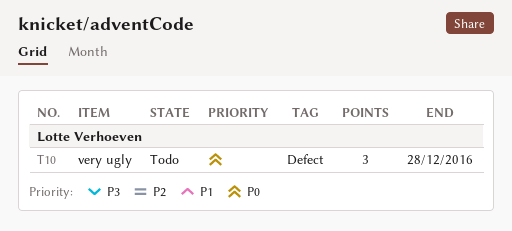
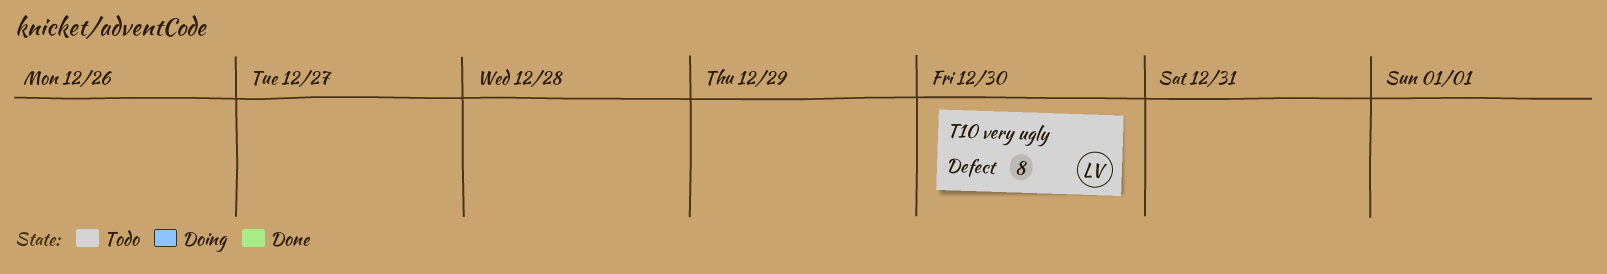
T10, estimate: 3 -> 8
T10, due: Dec 28 -> Dec 30

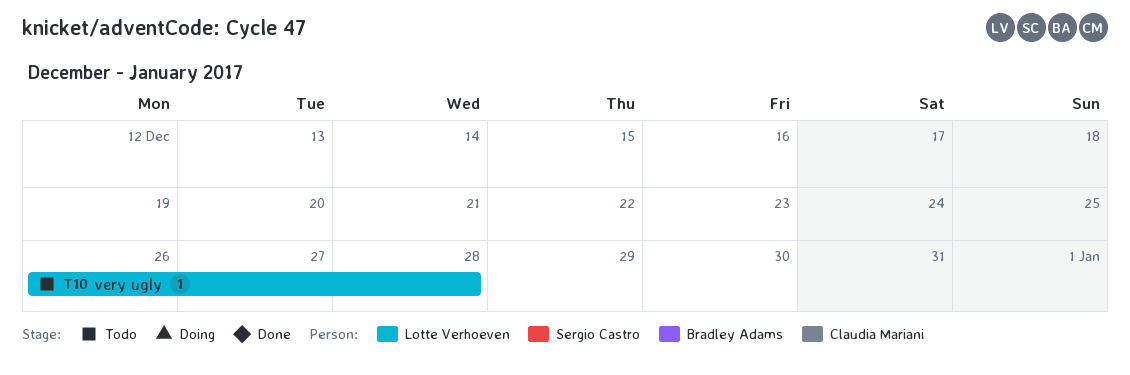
T10, estimate: 8 -> 1
T10, due: Dec 30 -> Dec 28

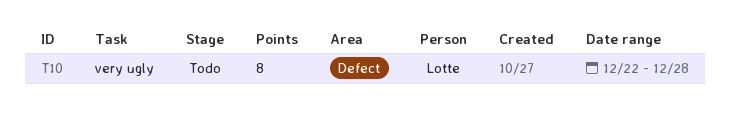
T10, estimate: 1 -> 8
T10, start: Dec 26 -> Dec 22

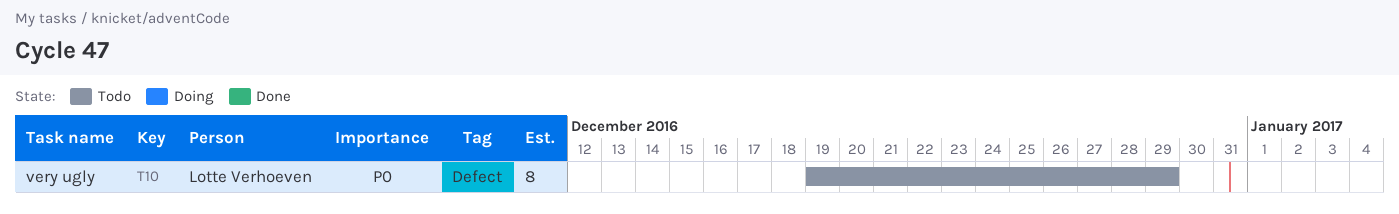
T10, start: Dec 22 -> Dec 19
T10, due: Dec 28 -> Dec 29

